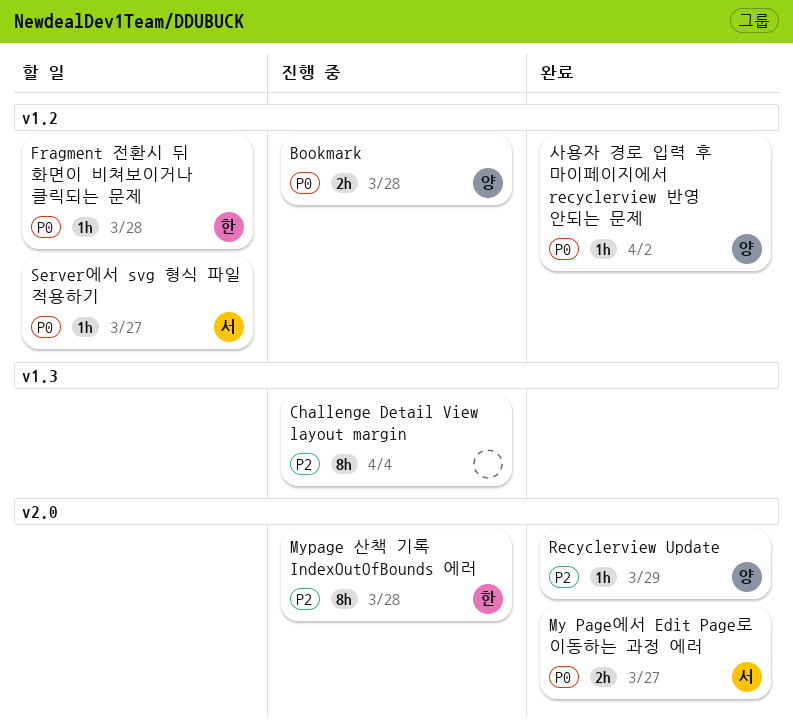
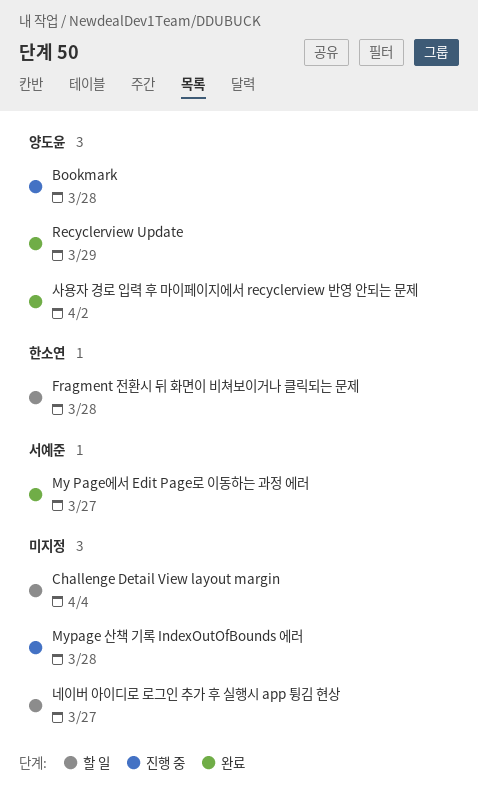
Challenge Detail View layout margin, status: 진행 중 -> 할 일
Mypage 산책 기록 IndexOutOfBounds 에러, owner: 한소연 -> none
Server에서 svg 형식 파일 적용하기: present -> none
네이버 아이디로 로그인 추가 후 실행시 app 튕김 현상: none -> present

